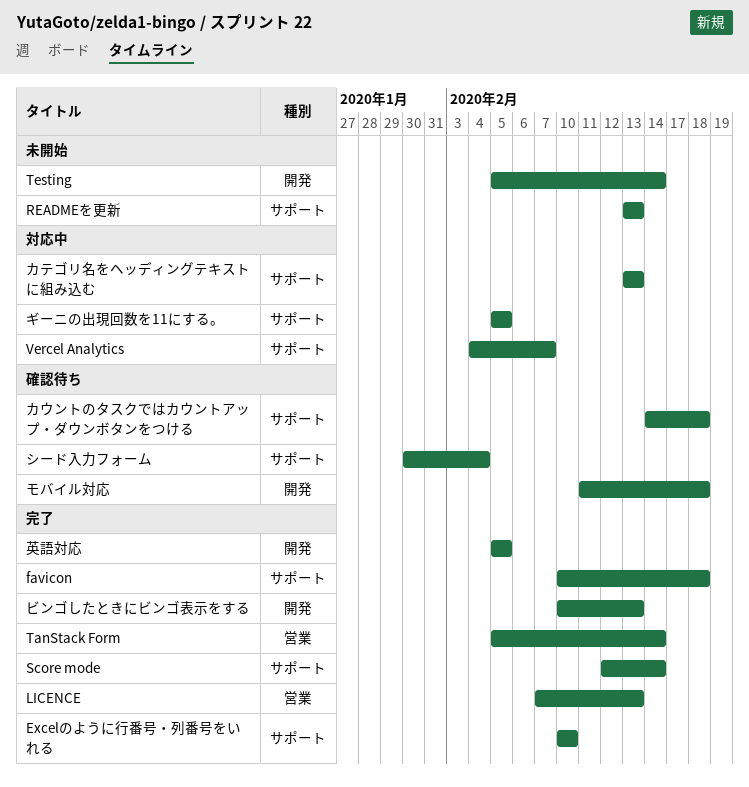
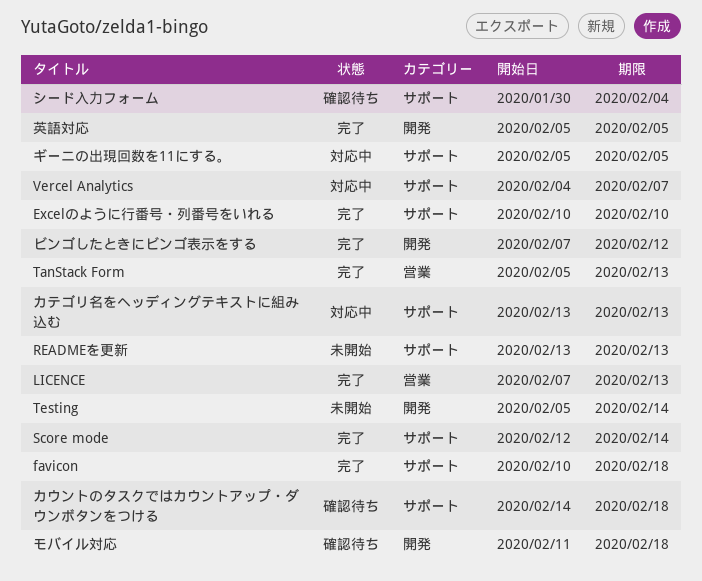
TanStack Form, due: Feb 14 -> Feb 13
ビンゴしたときにビンゴ表示をする, start: Feb 10 -> Feb 7
ビンゴしたときにビンゴ表示をする, due: Feb 13 -> Feb 12

